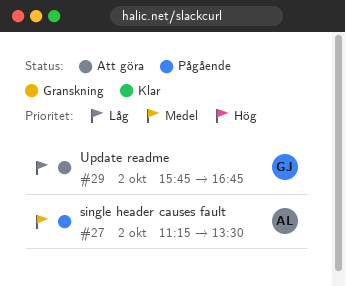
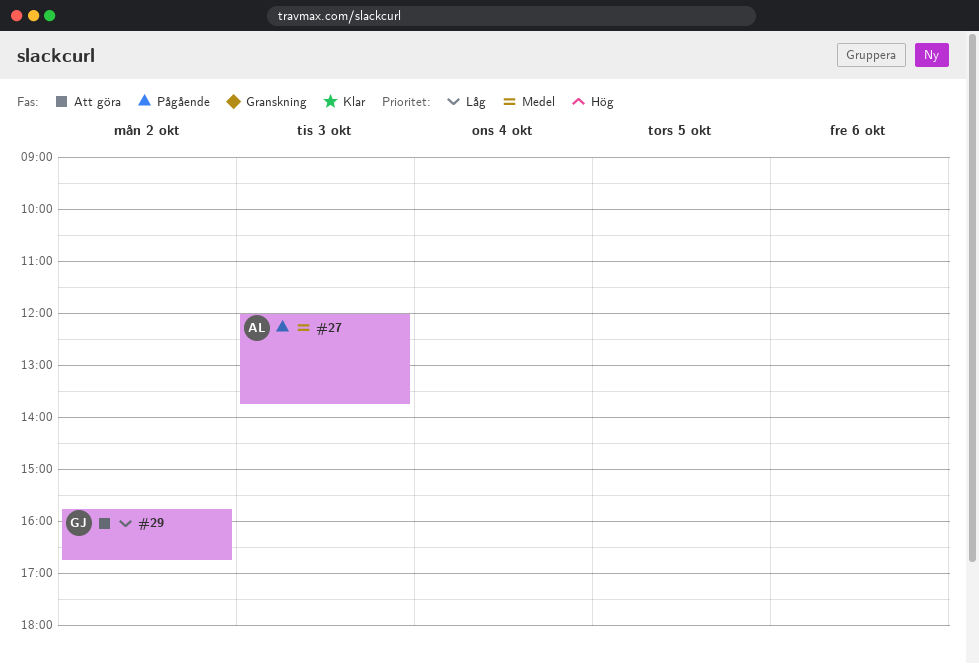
#27, day: Oct 2 -> Oct 3
#27, begins: 11:15 -> 12:00
#27, ends: 13:30 -> 13:45

